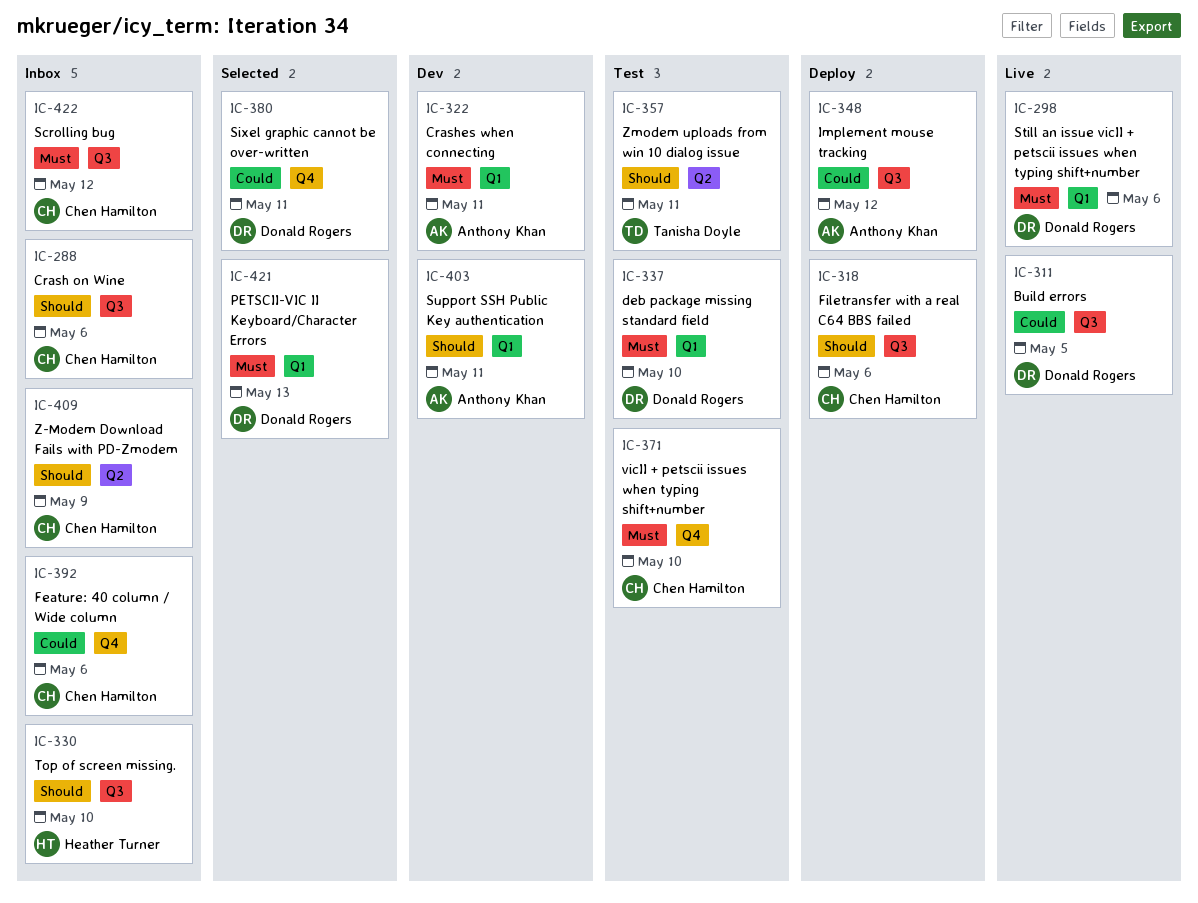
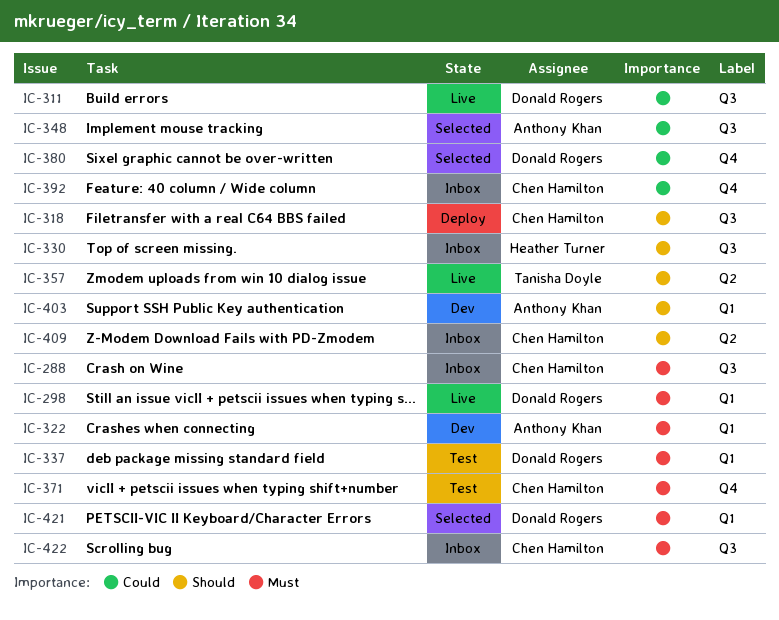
IC-288, priority: Should -> Must
IC-348, status: Deploy -> Selected
IC-357, status: Test -> Live

